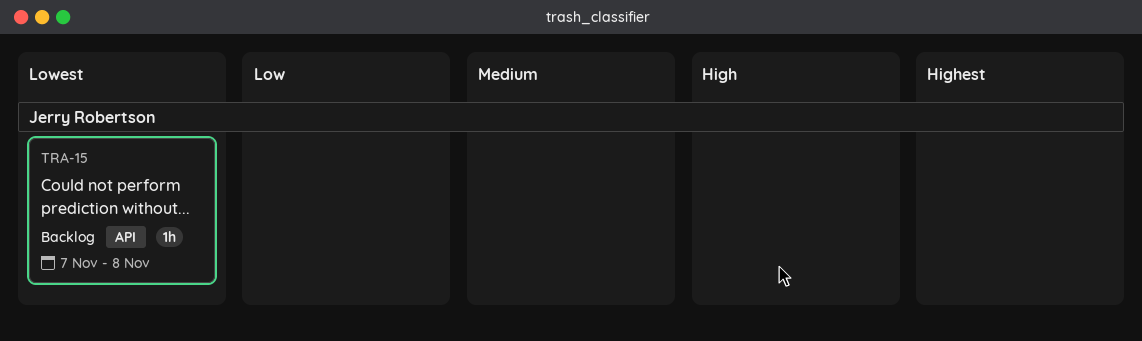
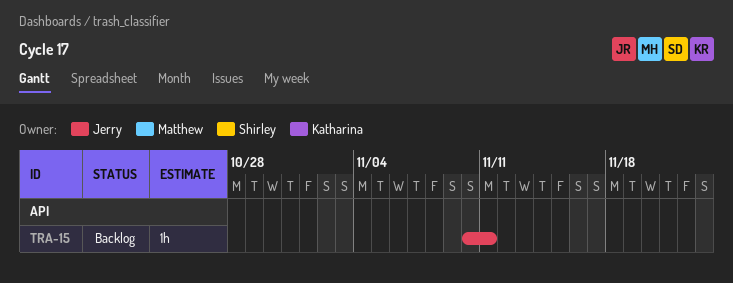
TRA-15, start: Nov 7 -> Nov 10
TRA-15, due: Nov 8 -> Nov 11

